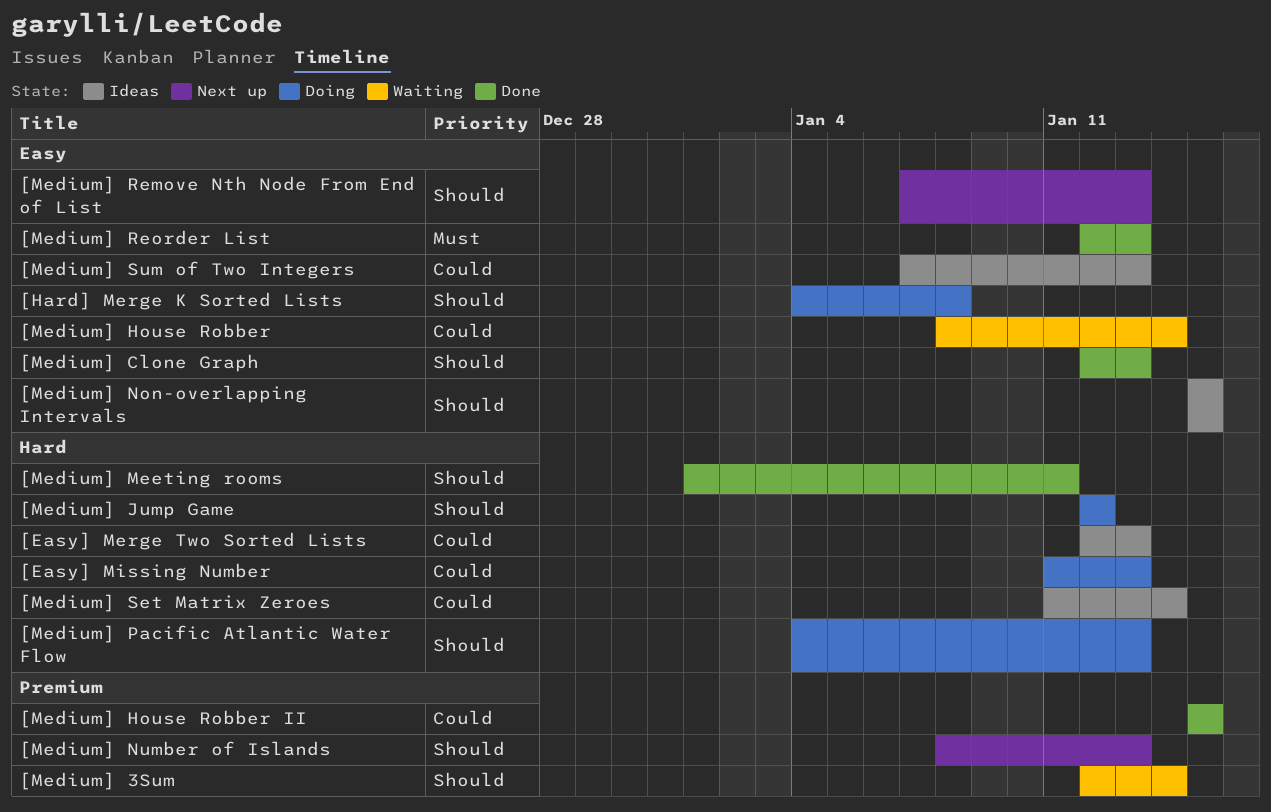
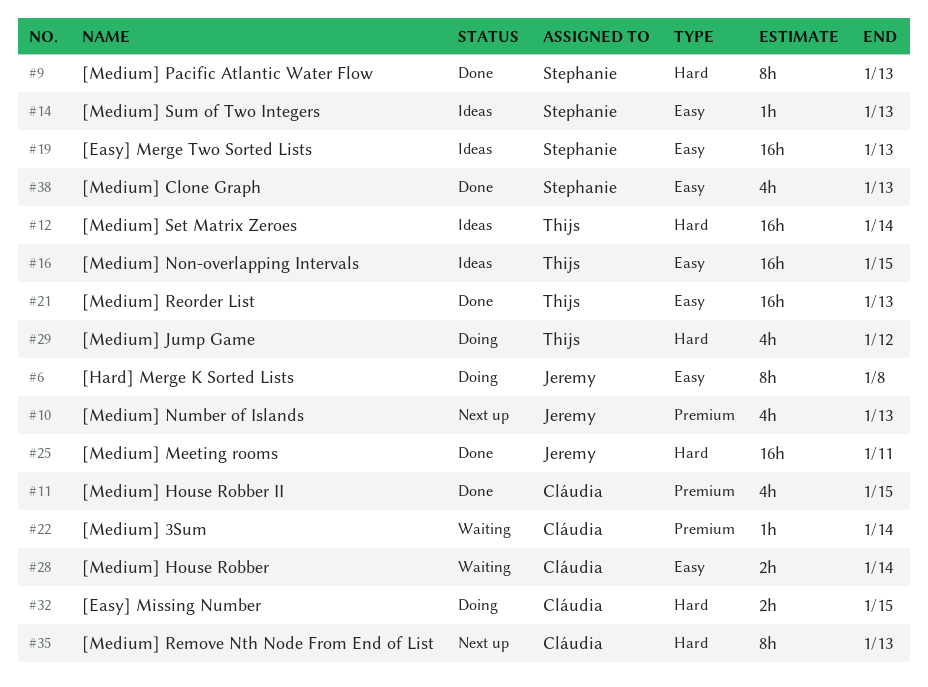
[Easy] Merge Two Sorted Lists, label: Hard -> Easy
[Easy] Missing Number, due: Jan 13 -> Jan 15
[Medium] Pacific Atlantic Water Flow, status: Doing -> Done
[Medium] Remove Nth Node From End of List, label: Easy -> Hard

